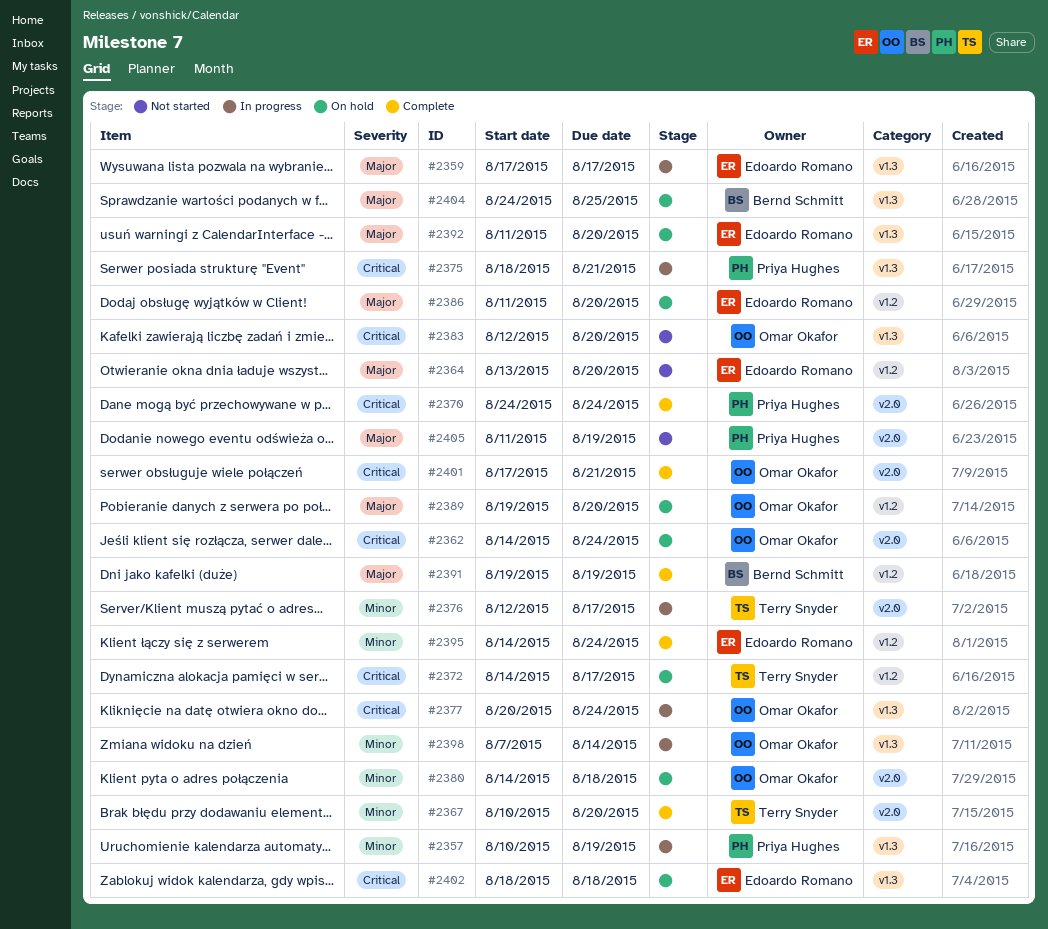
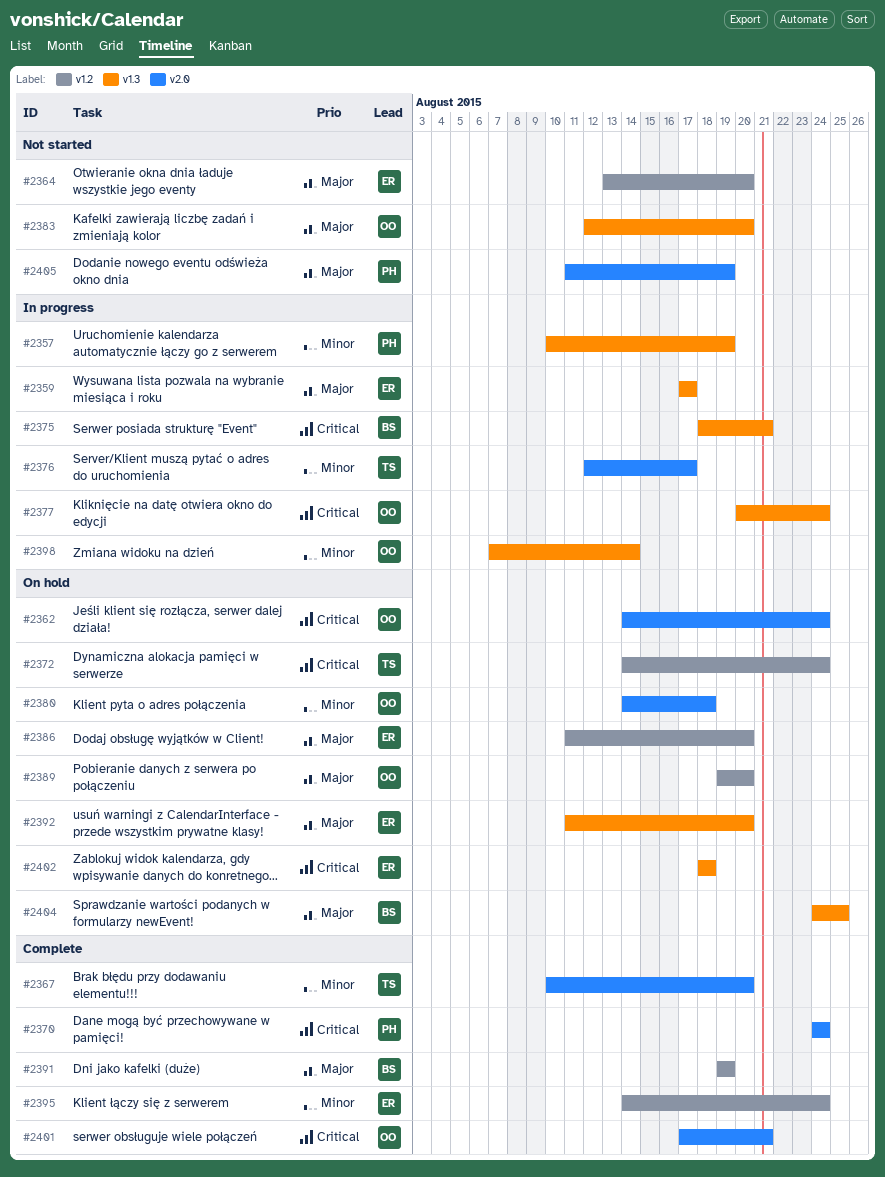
#2372, due: Aug 17 -> Aug 24
#2375, owner: Priya Hughes -> Bernd Schmitt
#2383, priority: Critical -> Major

